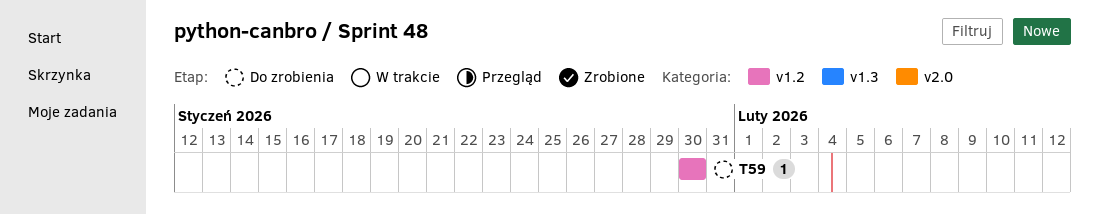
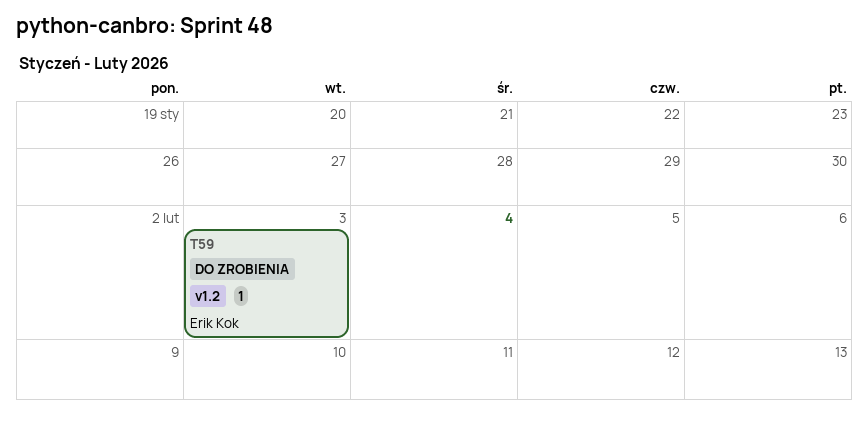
T59, due: Jan 30 -> Feb 3

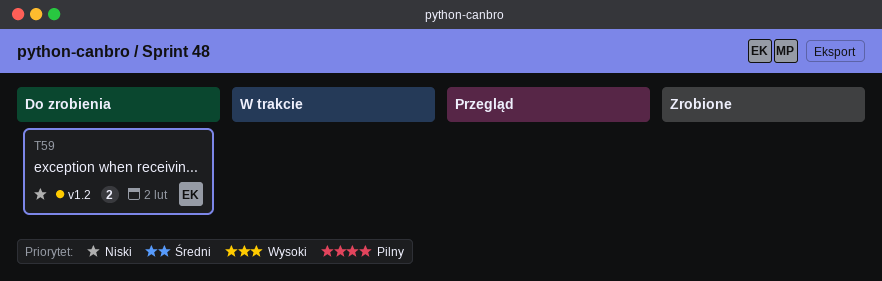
T59, estimate: 1 -> 2
T59, due: Feb 3 -> Feb 2

